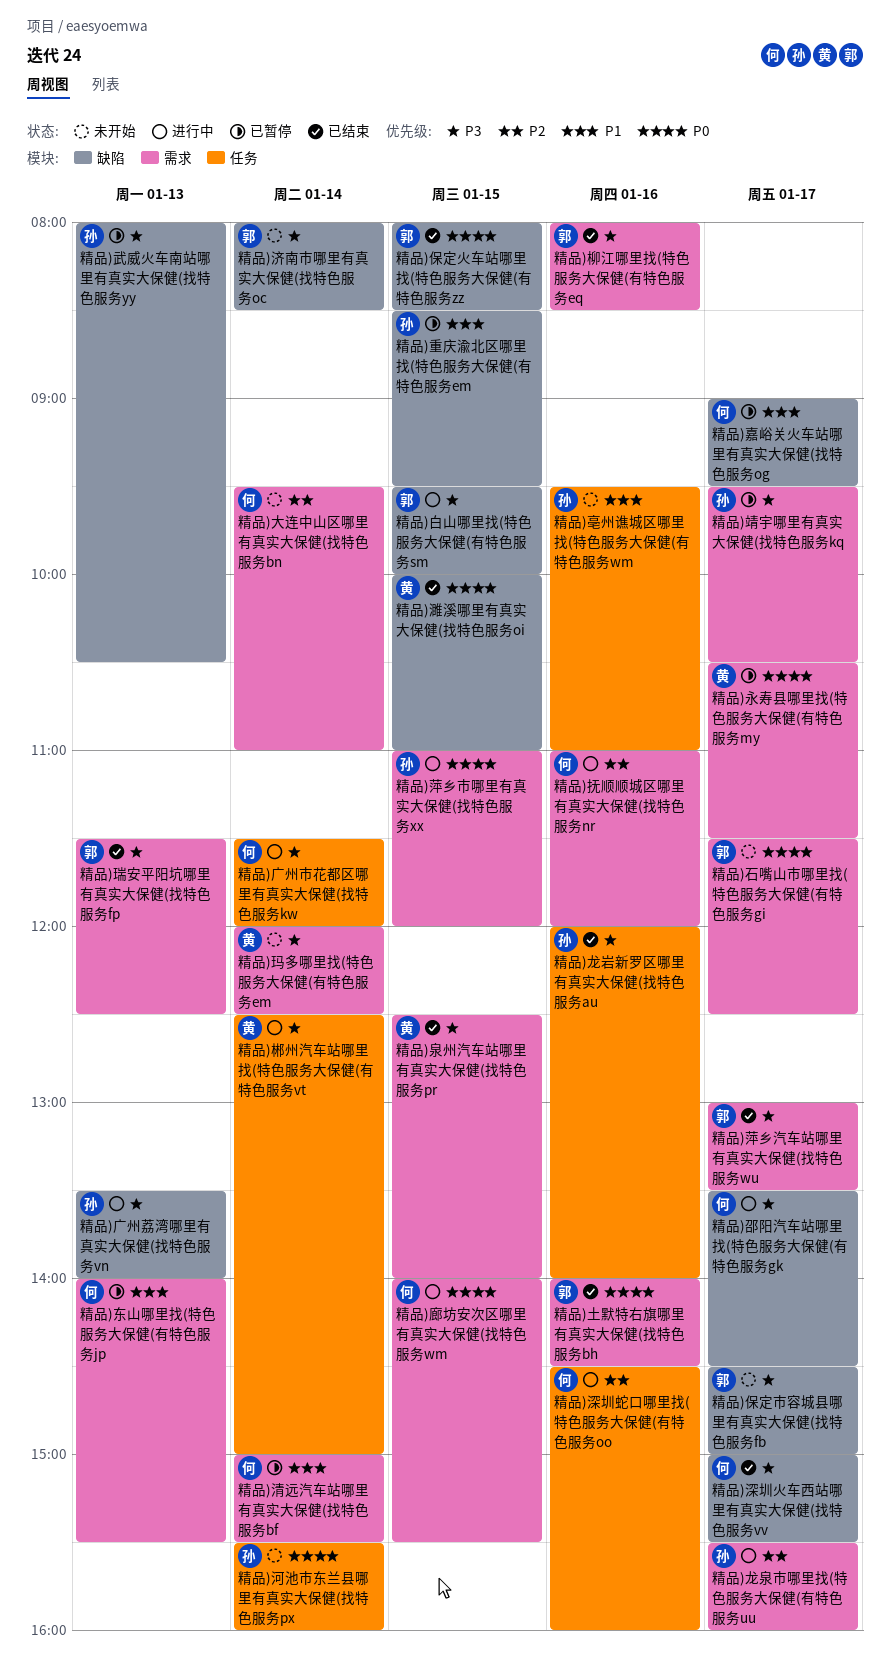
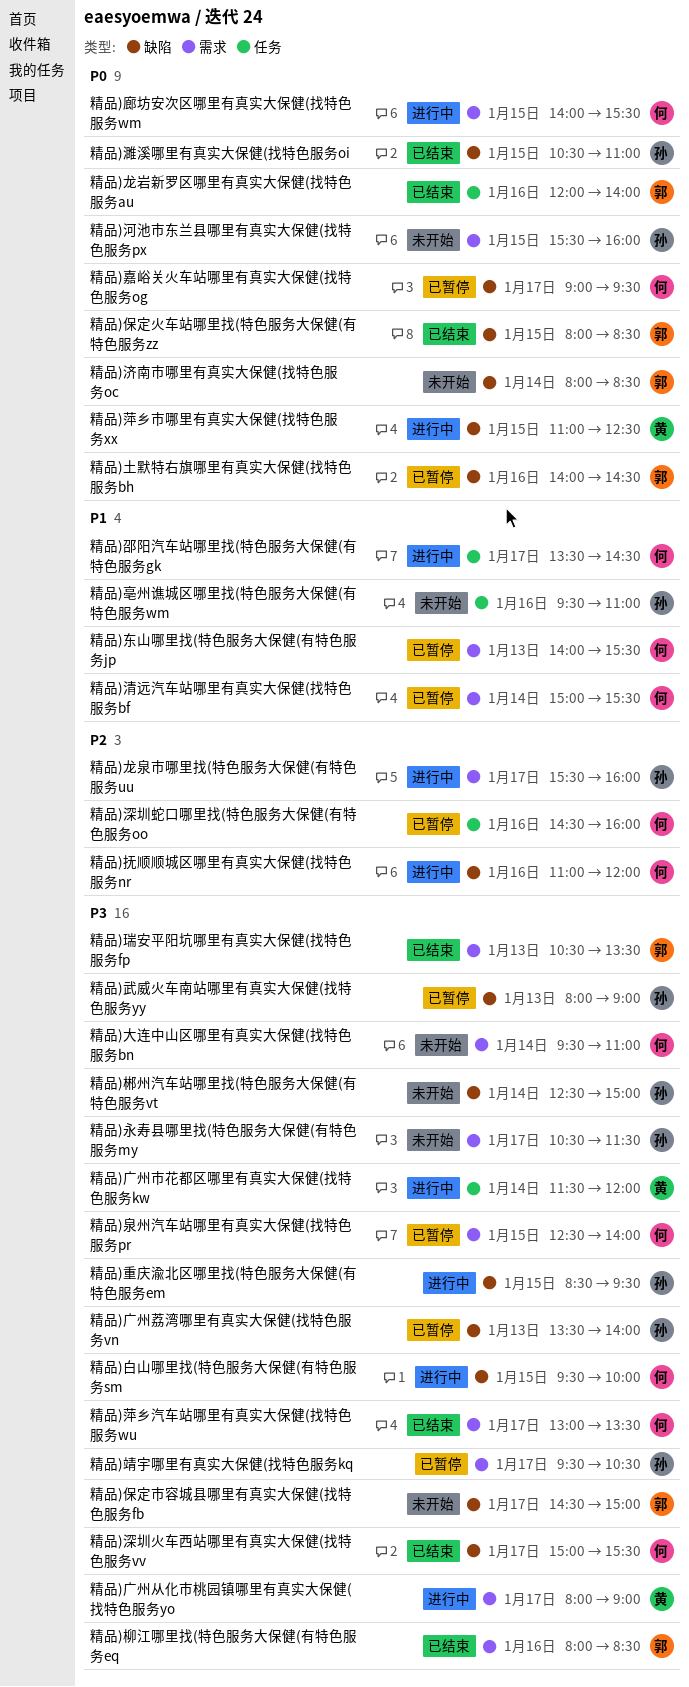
精品)嘉峪关火车站哪里有真实大保健(找特色服务og, priority: P1 -> P0
精品)土默特右旗哪里有真实大保健(找特色服务bh, status: 已结束 -> 已暂停
精品)土默特右旗哪里有真实大保健(找特色服务bh, label: 需求 -> 缺陷
精品)大连中山区哪里有真实大保健(找特色服务bn, priority: P2 -> P3
精品)广州从化市桃园镇哪里有真实大保健(找特色服务yo: none -> present
精品)广州市花都区哪里有真实大保健(找特色服务kw, owner: 何 -> 黄
精品)广州荔湾哪里有真实大保健(找特色服务vn, status: 进行中 -> 已暂停
精品)抚顺顺城区哪里有真实大保健(找特色服务nr, label: 需求 -> 缺陷
精品)武威火车南站哪里有真实大保健(找特色服务yy, ends: 10:30 -> 09:00
精品)永寿县哪里找(特色服务大保健(有特色服务my, status: 已暂停 -> 未开始
精品)永寿县哪里找(特色服务大保健(有特色服务my, owner: 黄 -> 孙
精品)永寿县哪里找(特色服务大保健(有特色服务my, priority: P0 -> P3
精品)河池市东兰县哪里有真实大保健(找特色服务px, label: 任务 -> 需求
精品)河池市东兰县哪里有真实大保健(找特色服务px, day: Jan 14 -> Jan 15
精品)泉州汽车站哪里有真实大保健(找特色服务pr, status: 已结束 -> 已暂停
精品)泉州汽车站哪里有真实大保健(找特色服务pr, owner: 黄 -> 何
精品)济南市哪里有真实大保健(找特色服务oc, priority: P3 -> P0
精品)深圳蛇口哪里找(特色服务大保健(有特色服务oo, status: 进行中 -> 已暂停
精品)濉溪哪里有真实大保健(找特色服务oi, owner: 黄 -> 孙
精品)濉溪哪里有真实大保健(找特色服务oi, begins: 10:00 -> 10:30
精品)玛多哪里找(特色服务大保健(有特色服务em: present -> none
精品)瑞安平阳坑哪里有真实大保健(找特色服务fp, begins: 11:30 -> 10:30
精品)瑞安平阳坑哪里有真实大保健(找特色服务fp, ends: 12:30 -> 13:30
精品)白山哪里找(特色服务大保健(有特色服务sm, owner: 郭 -> 何
精品)石嘴山市哪里找(特色服务大保健(有特色服务gi: present -> none
精品)萍乡市哪里有真实大保健(找特色服务xx, owner: 孙 -> 黄
精品)萍乡市哪里有真实大保健(找特色服务xx, label: 需求 -> 缺陷
精品)萍乡市哪里有真实大保健(找特色服务xx, ends: 12:00 -> 12:30
精品)萍乡汽车站哪里有真实大保健(找特色服务wu, owner: 郭 -> 何
精品)邵阳汽车站哪里找(特色服务大保健(有特色服务gk, priority: P3 -> P1
精品)邵阳汽车站哪里找(特色服务大保健(有特色服务gk, label: 缺陷 -> 任务
精品)郴州汽车站哪里找(特色服务大保健(有特色服务vt, status: 进行中 -> 未开始
精品)郴州汽车站哪里找(特色服务大保健(有特色服务vt, owner: 黄 -> 孙
精品)郴州汽车站哪里找(特色服务大保健(有特色服务vt, label: 任务 -> 缺陷
精品)重庆渝北区哪里找(特色服务大保健(有特色服务em, status: 已暂停 -> 进行中
精品)重庆渝北区哪里找(特色服务大保健(有特色服务em, priority: P1 -> P3
精品)龙岩新罗区哪里有真实大保健(找特色服务au, owner: 孙 -> 郭
精品)龙岩新罗区哪里有真实大保健(找特色服务au, priority: P3 -> P0

